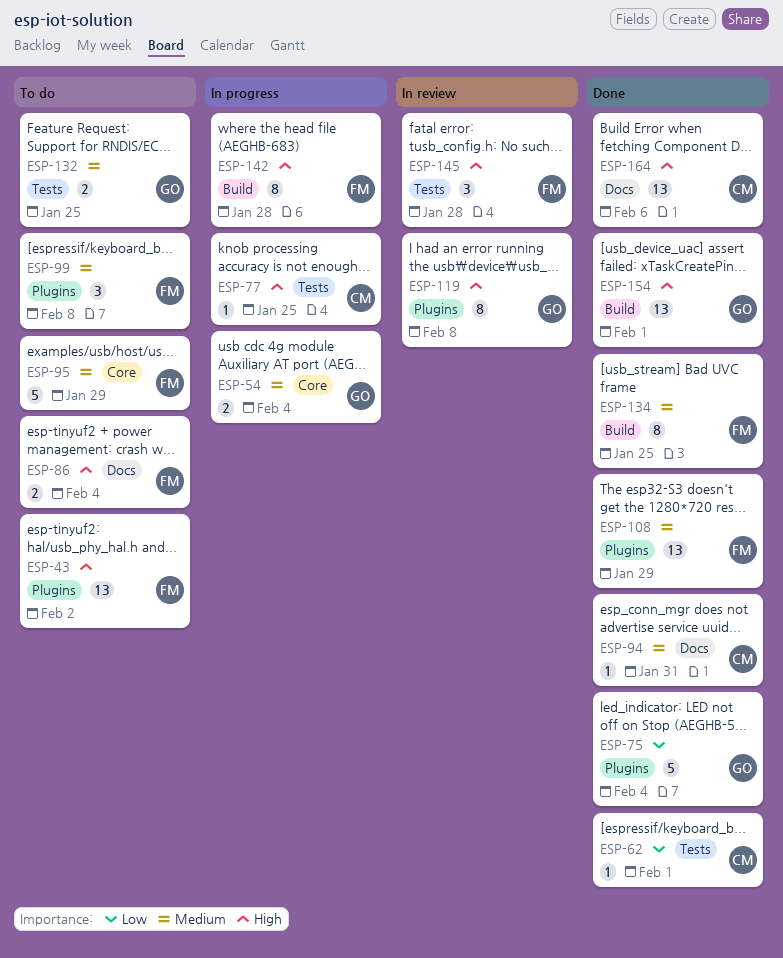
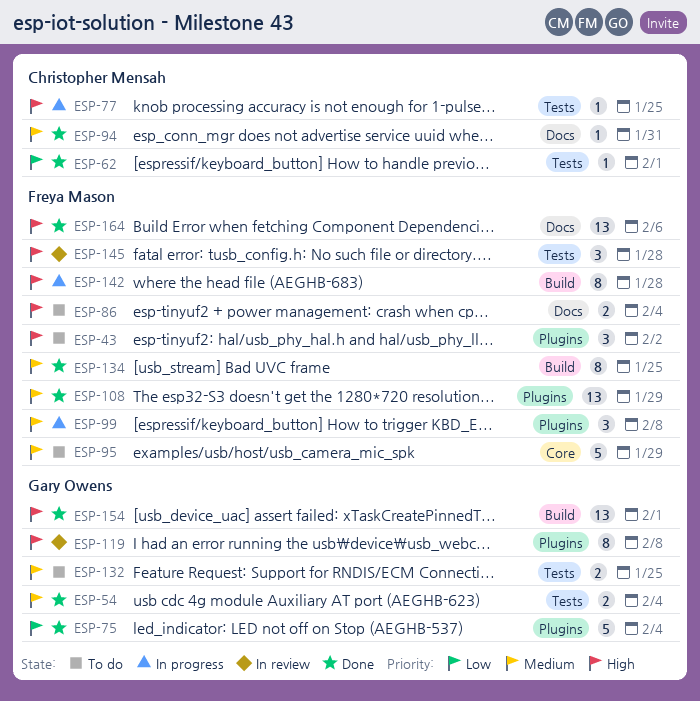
ESP-43, estimate: 13 -> 3
ESP-54, status: In progress -> Done
ESP-54, label: Core -> Tests
ESP-99, status: To do -> In progress
ESP-164, owner: Christopher Mensah -> Freya Mason

